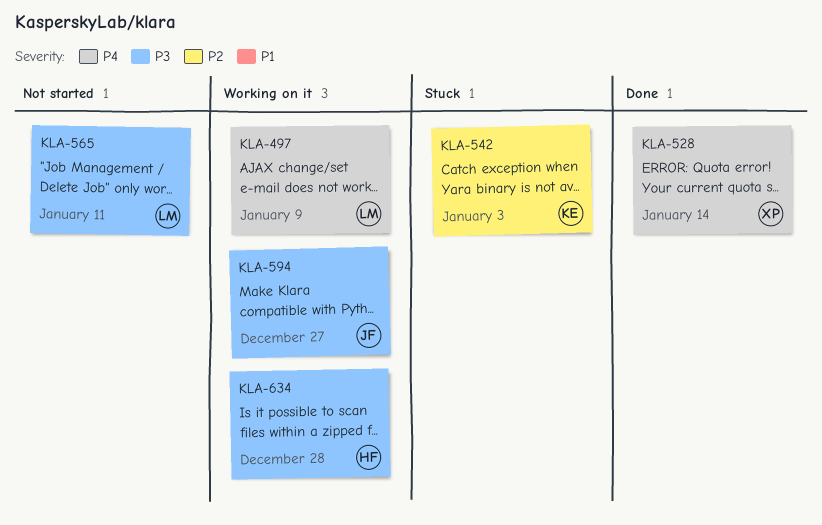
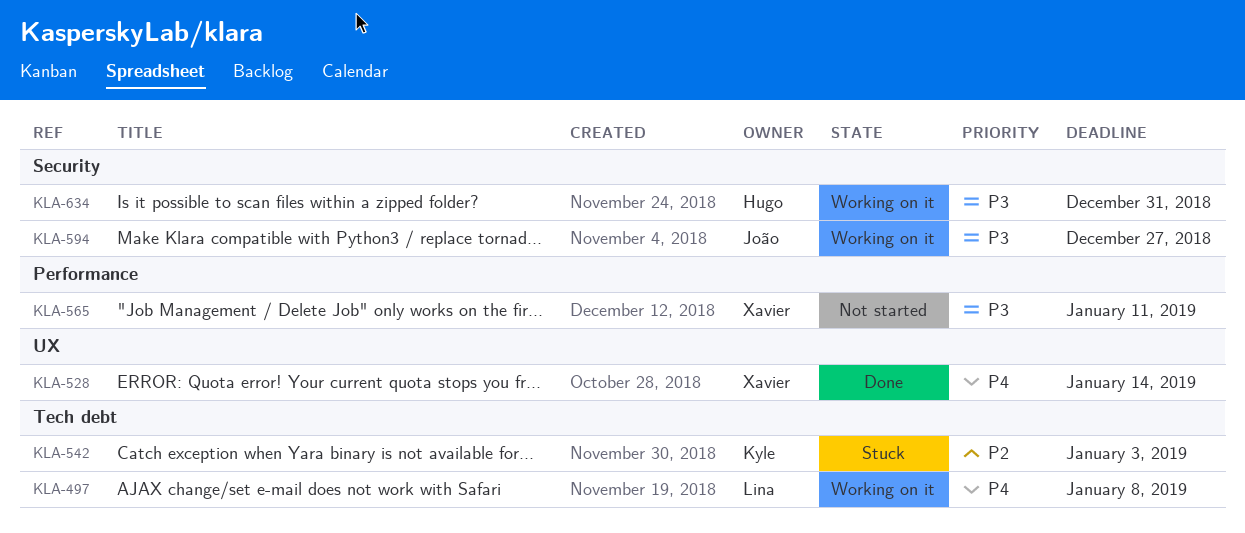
KLA-497, due: Jan 9 -> Jan 8
KLA-565, owner: Lina -> Xavier
KLA-634, due: Dec 28 -> Dec 31

